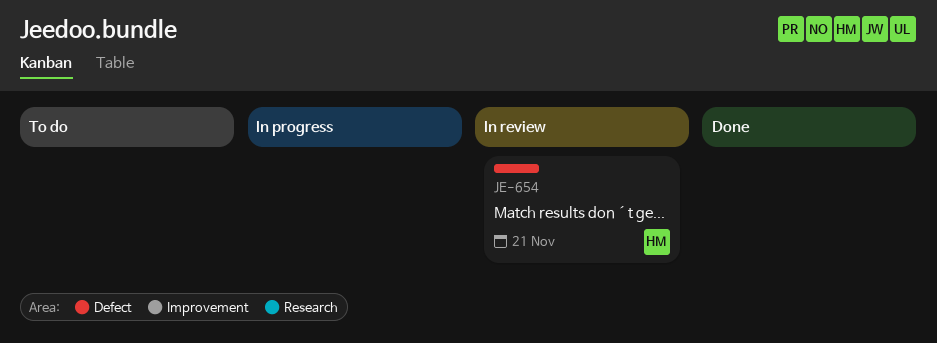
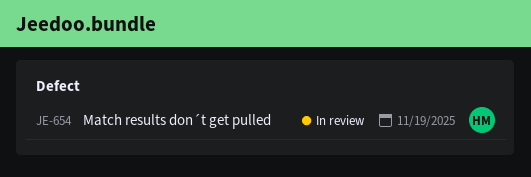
JE-654, due: Nov 21 -> Nov 19

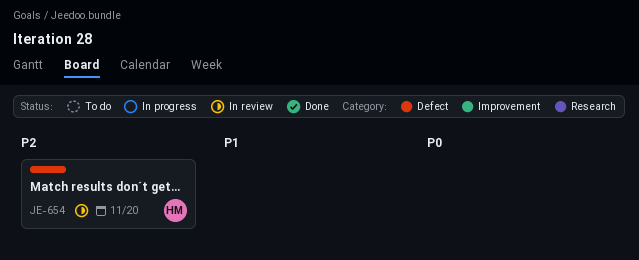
JE-654, due: Nov 19 -> Nov 20

